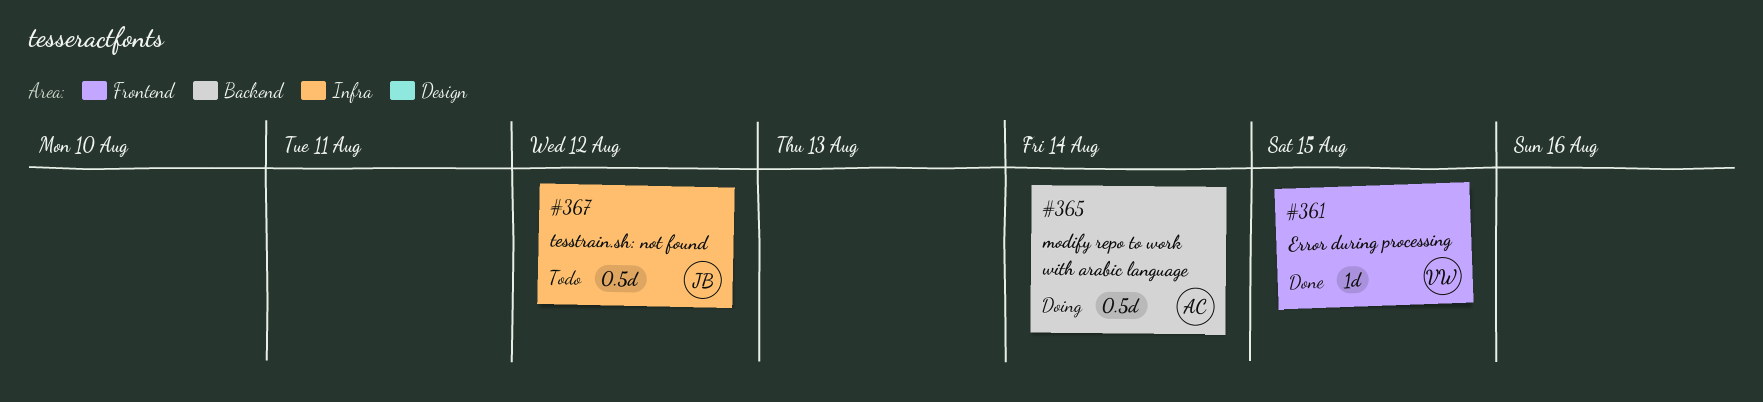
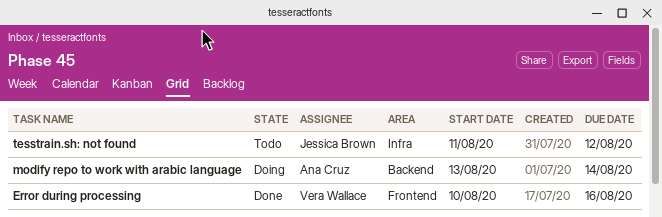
Error during processing, due: Aug 15 -> Aug 16

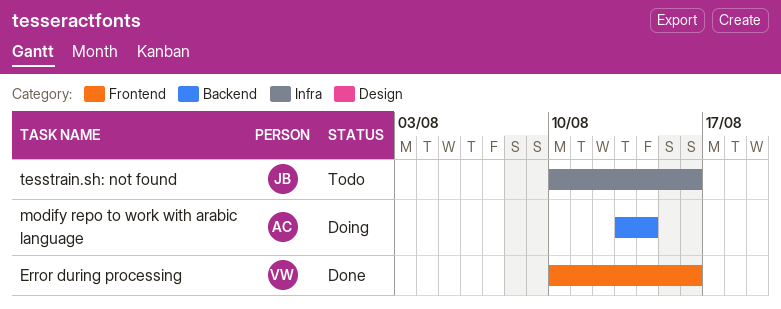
tesstrain.sh: not found, start: Aug 11 -> Aug 10
tesstrain.sh: not found, due: Aug 12 -> Aug 16

